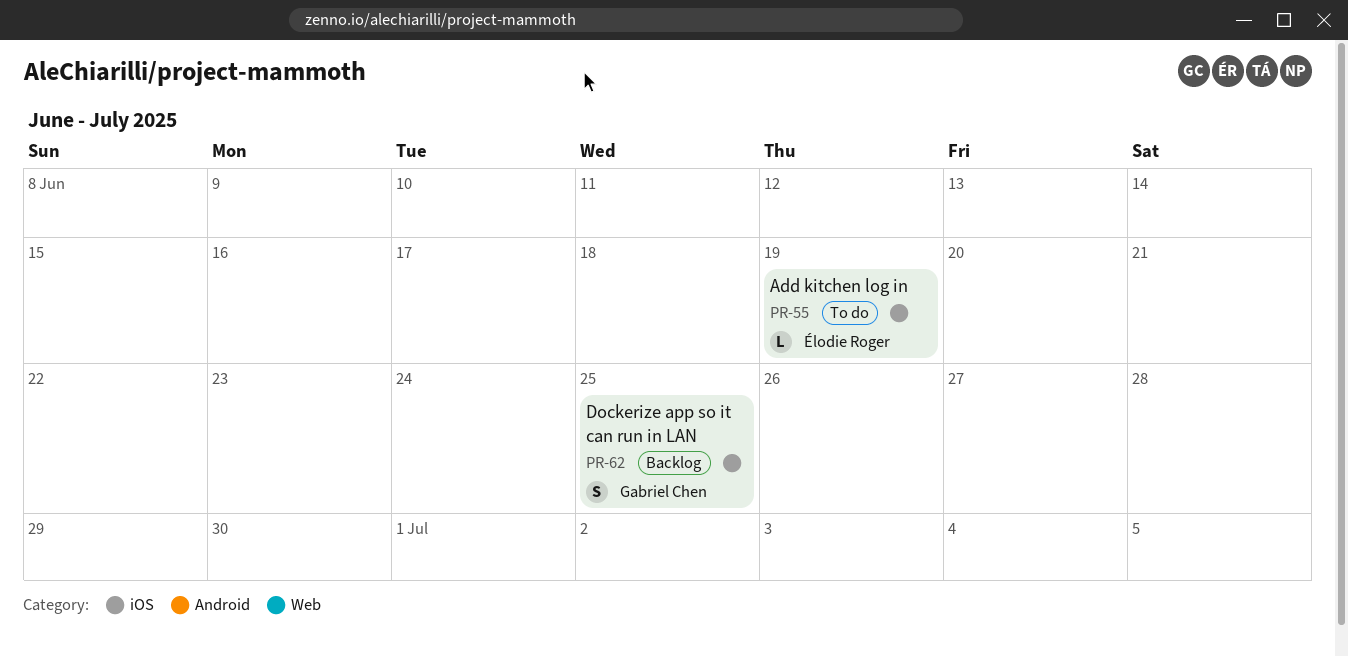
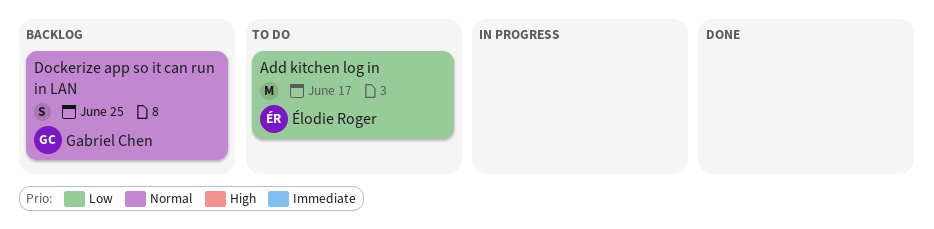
Add kitchen log in, estimate: L -> M
Add kitchen log in, due: Jun 19 -> Jun 17

